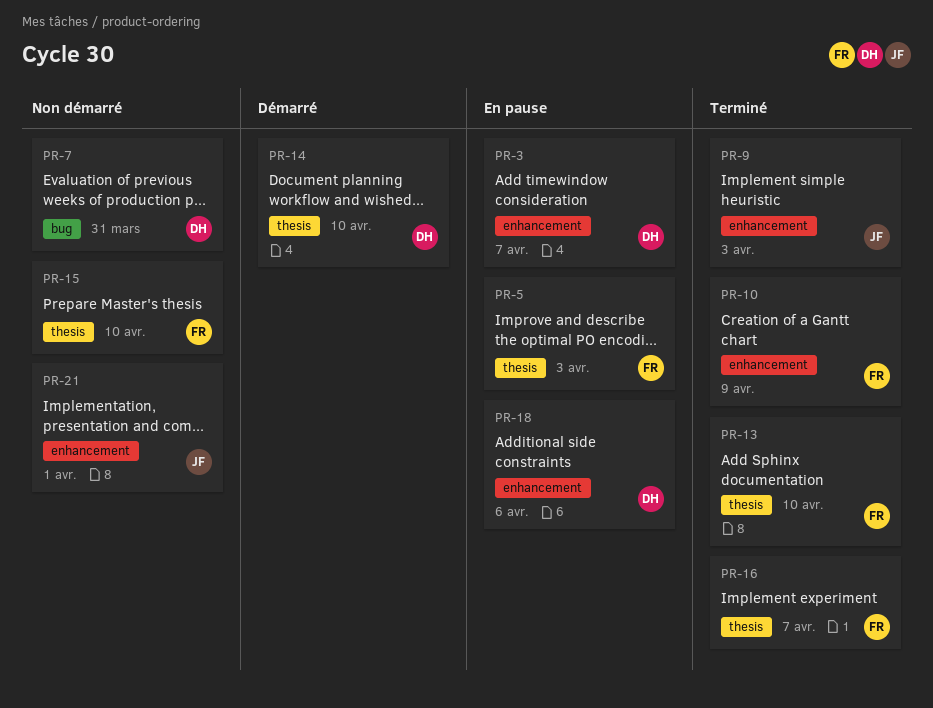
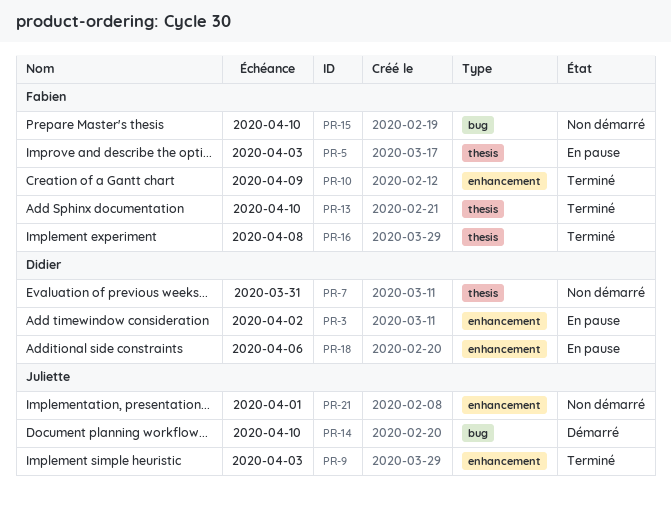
PR-3, due: Apr 7 -> Apr 2
PR-7, label: bug -> thesis
PR-14, owner: Didier -> Juliette
PR-14, label: thesis -> bug
PR-15, label: thesis -> bug
PR-16, due: Apr 7 -> Apr 8

